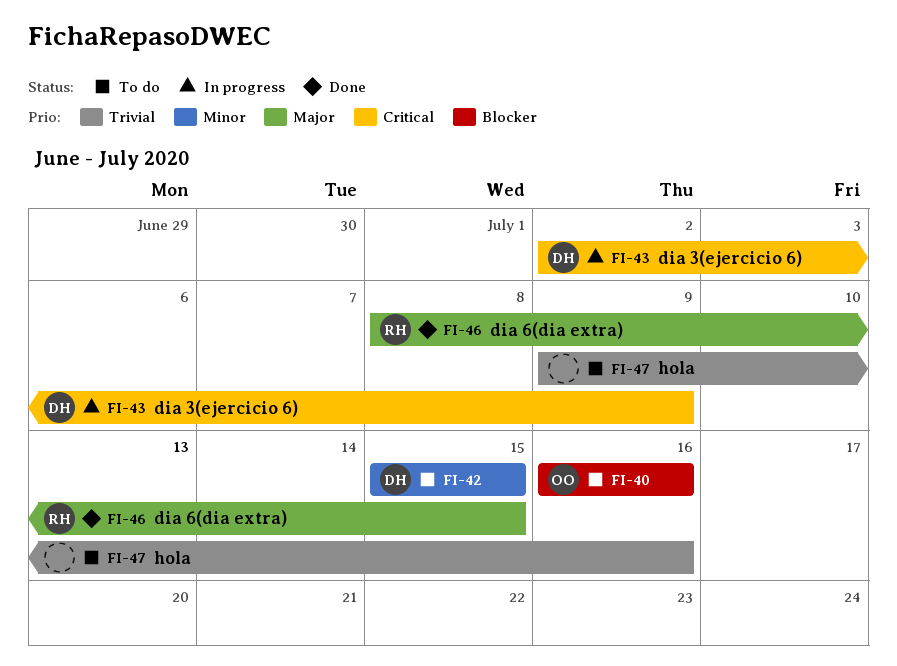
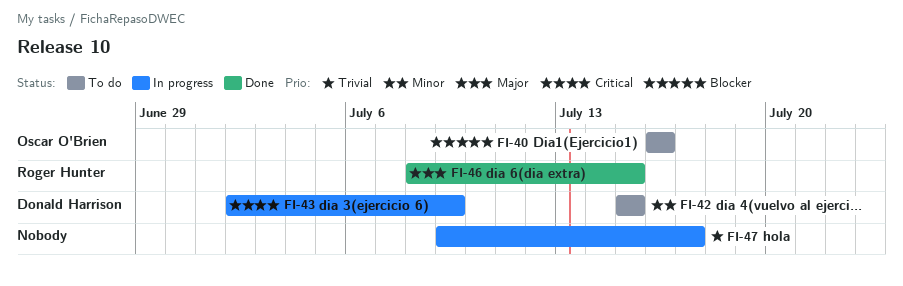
FI-47, status: To do -> In progress
FI-47, due: Jul 16 -> Jul 17

